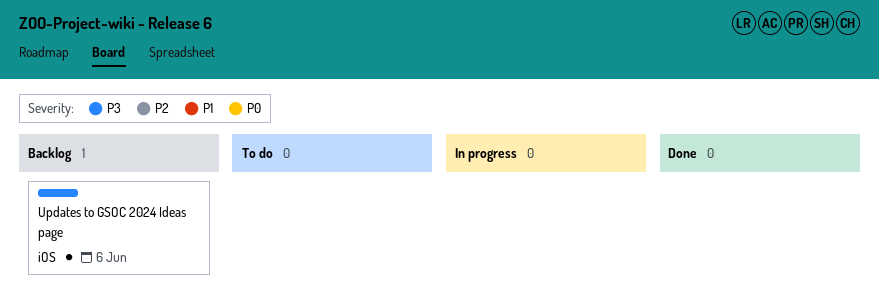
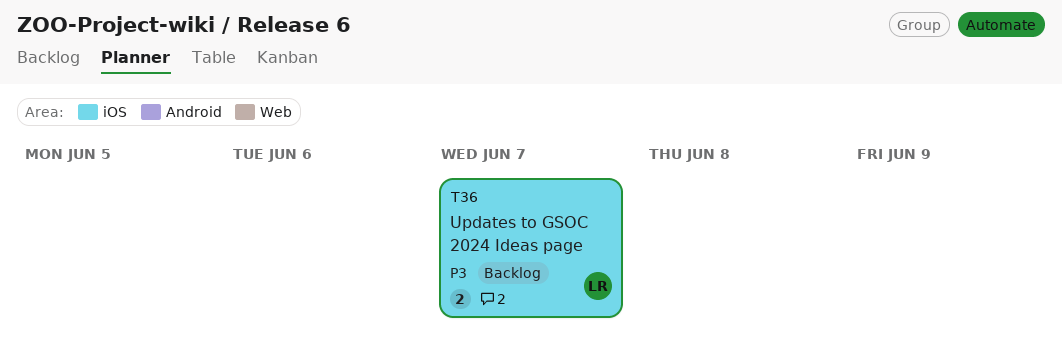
Updates to GSOC 2024 Ideas page, estimate: 1 -> 2
Updates to GSOC 2024 Ideas page, due: Jun 6 -> Jun 7

